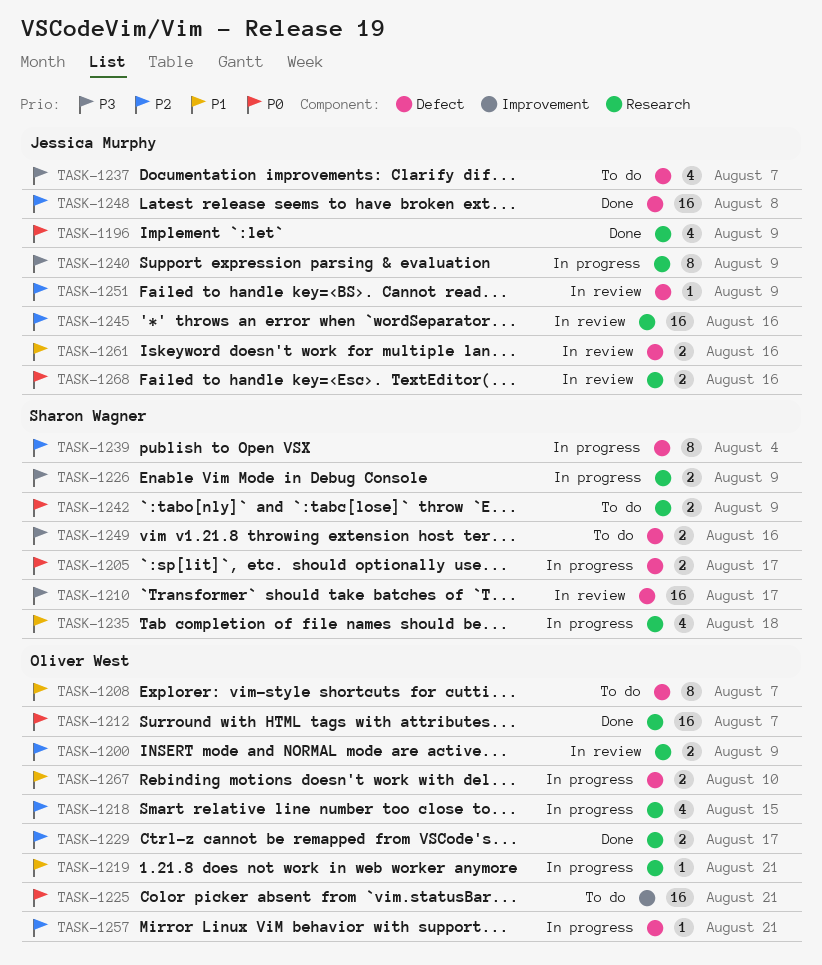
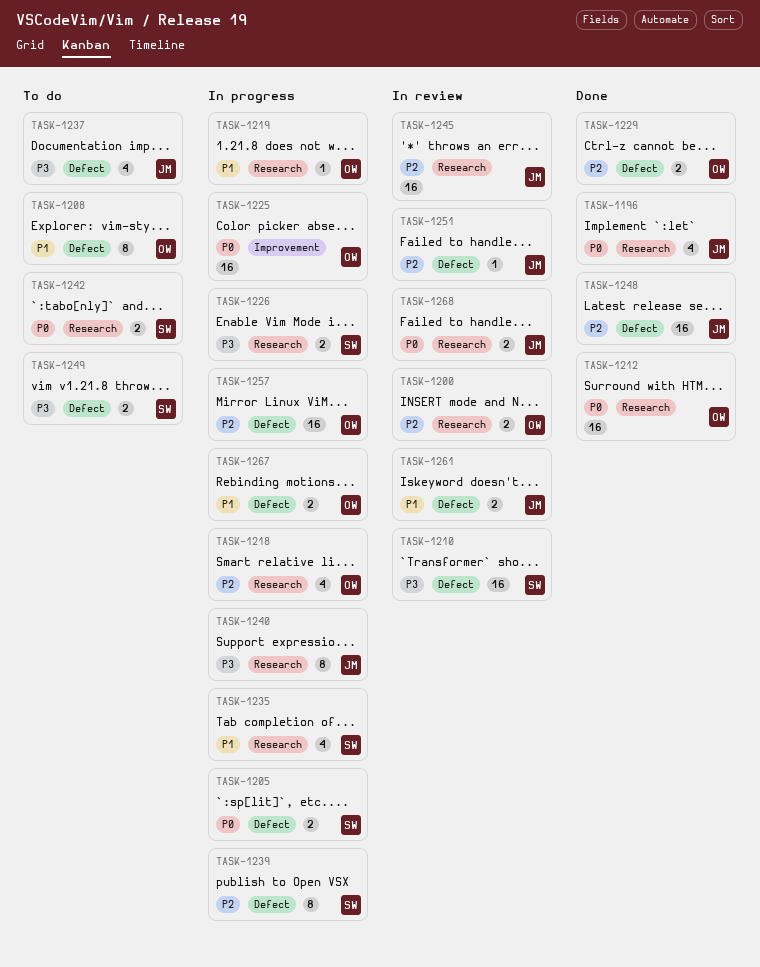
TASK-1225, status: To do -> In progress
TASK-1229, label: Research -> Defect
TASK-1257, estimate: 1 -> 16

